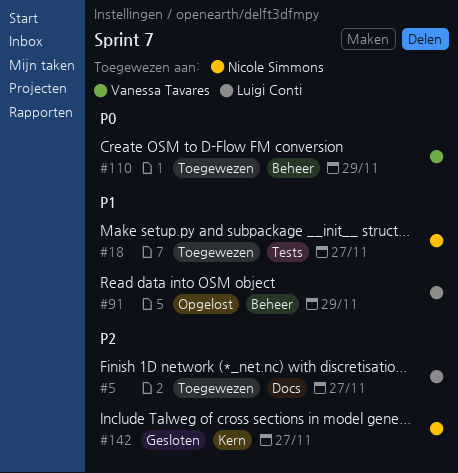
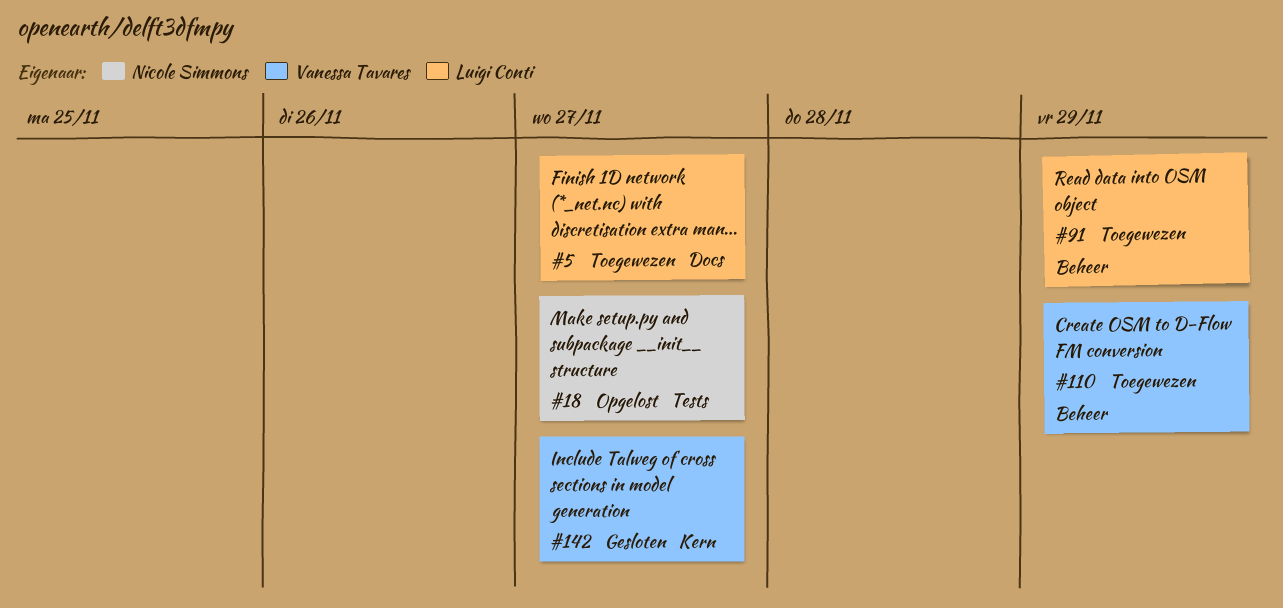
#18, status: Toegewezen -> Opgelost
#91, status: Opgelost -> Toegewezen
#142, owner: Nicole Simmons -> Vanessa Tavares

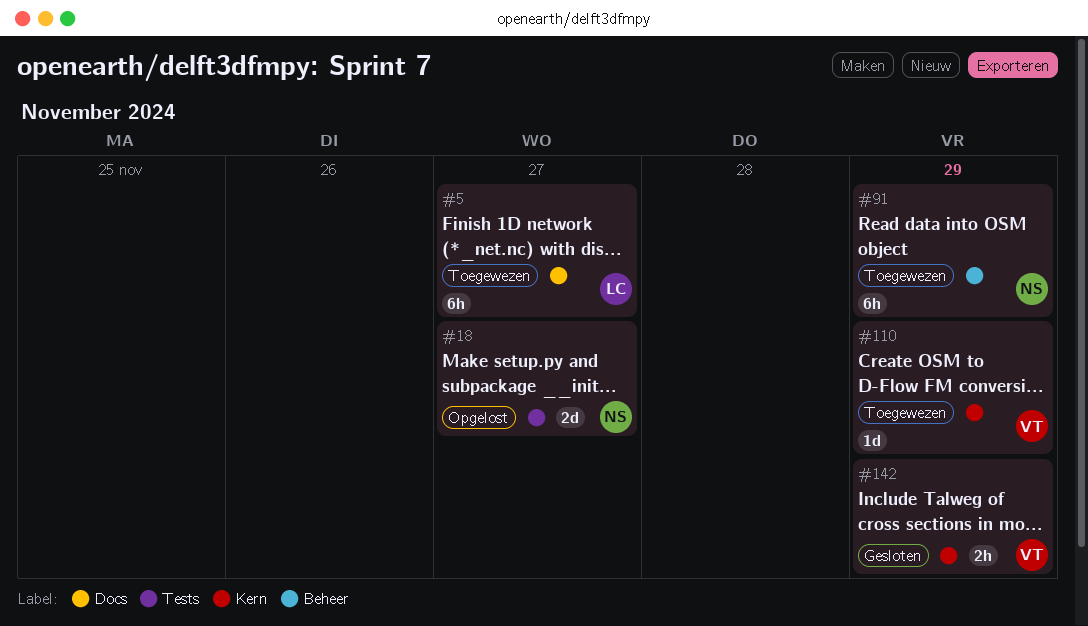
#91, owner: Luigi Conti -> Nicole Simmons
#110, label: Beheer -> Kern
#142, due: Nov 27 -> Nov 29

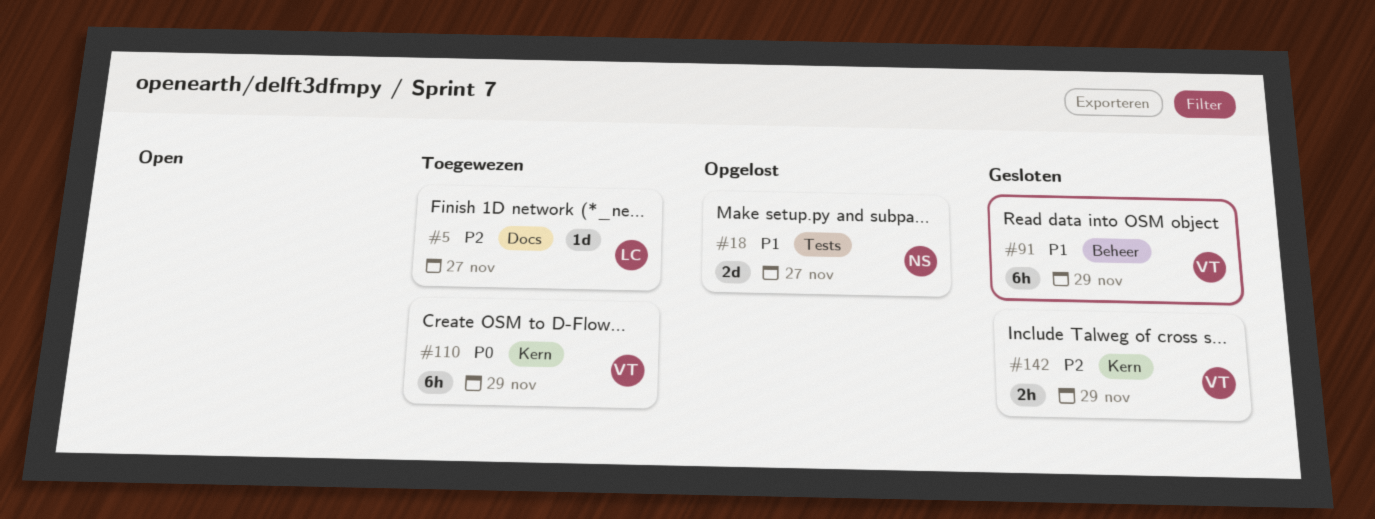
#5, estimate: 6h -> 1d
#91, status: Toegewezen -> Gesloten
#91, owner: NS -> VT
#110, estimate: 1d -> 6h

